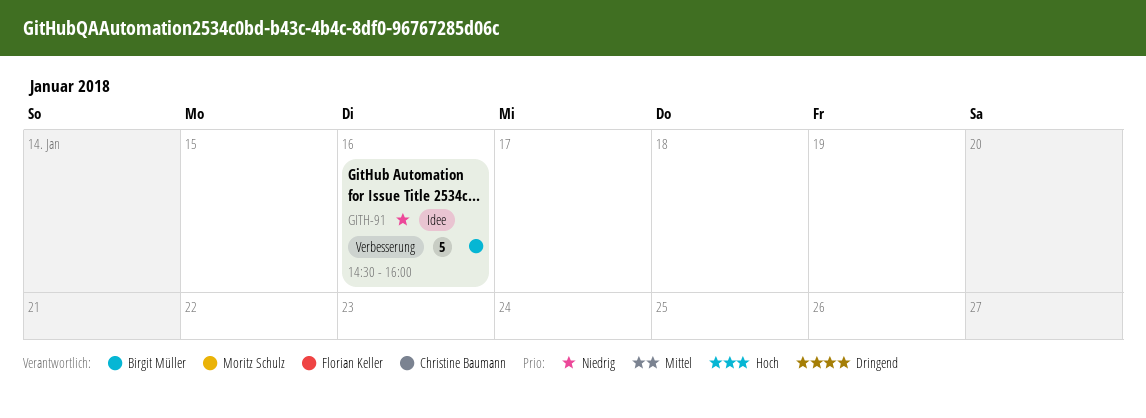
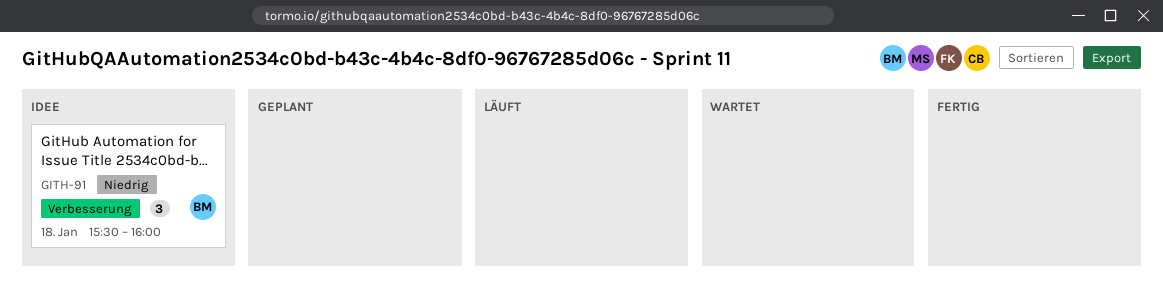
GITH-91, estimate: 5 -> 3
GITH-91, day: Jan 16 -> Jan 18
GITH-91, begins: 14:30 -> 15:30

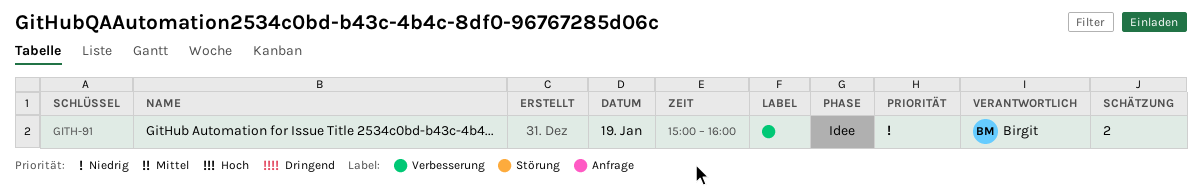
GITH-91, estimate: 3 -> 2
GITH-91, day: Jan 18 -> Jan 19
GITH-91, begins: 15:30 -> 15:00

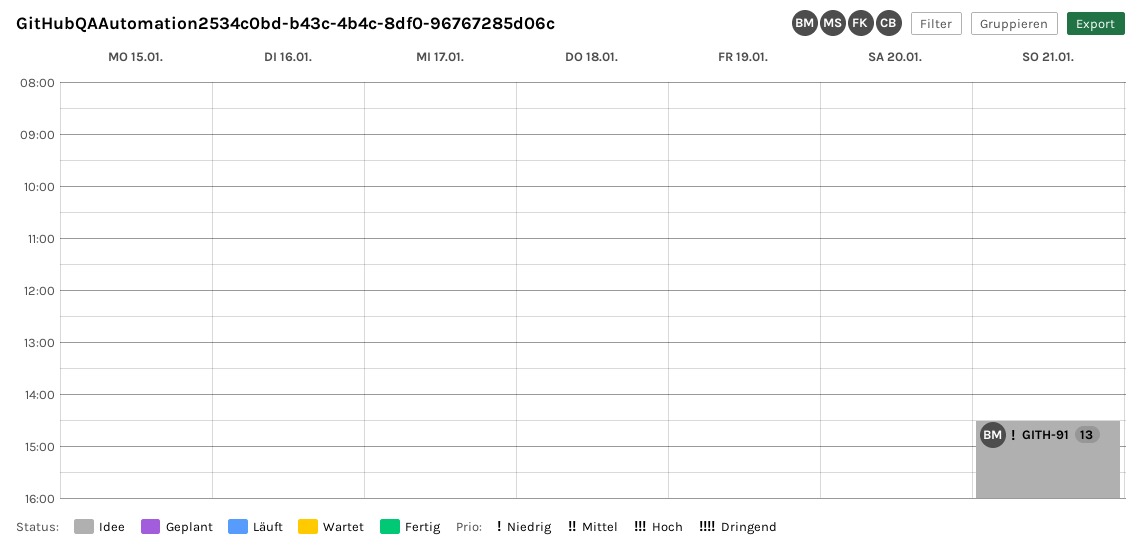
GITH-91, estimate: 2 -> 13
GITH-91, day: Jan 19 -> Jan 21
GITH-91, begins: 15:00 -> 14:30

